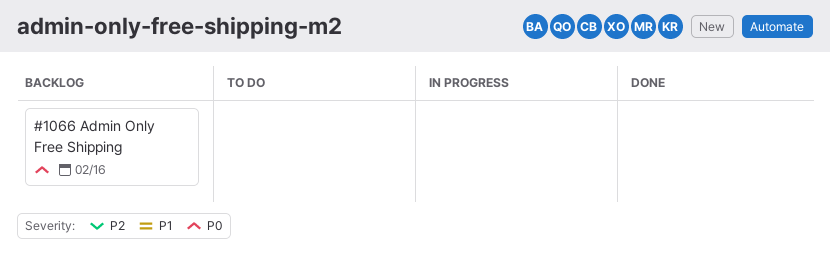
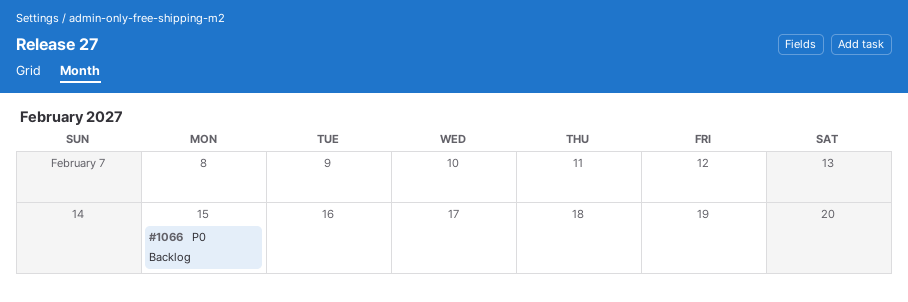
#1066, due: Feb 16 -> Feb 15

